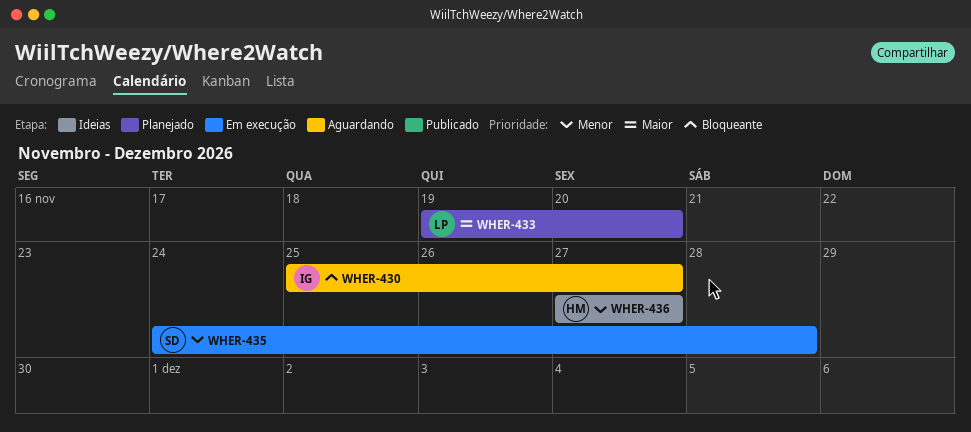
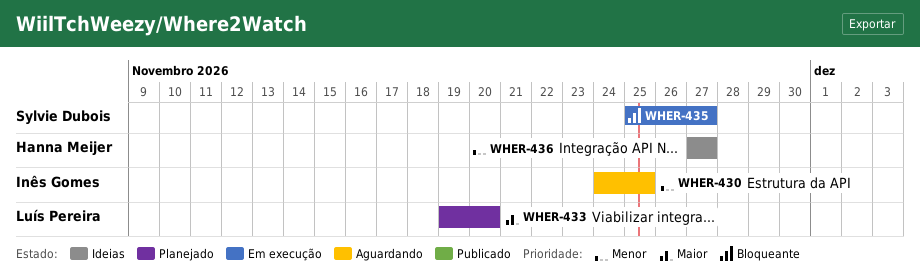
WHER-430, priority: Bloqueante -> Menor
WHER-430, start: Nov 25 -> Nov 24
WHER-430, due: Nov 27 -> Nov 25
WHER-435, priority: Menor -> Bloqueante
WHER-435, start: Nov 24 -> Nov 25
WHER-435, due: Nov 28 -> Nov 27

